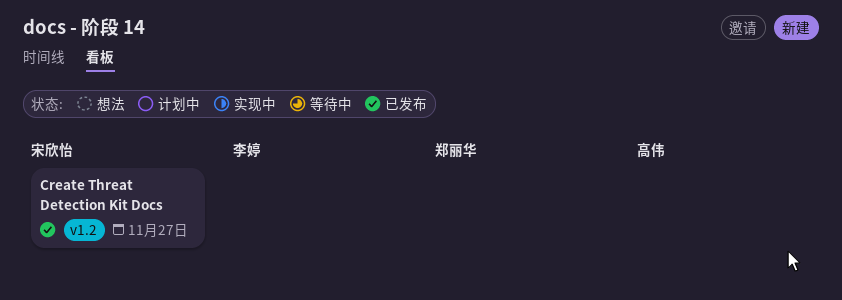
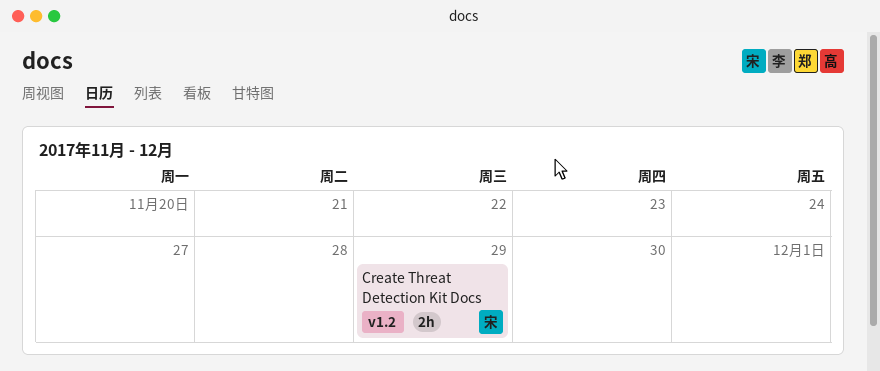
Create Threat Detection Kit Docs, due: Nov 27 -> Nov 29

